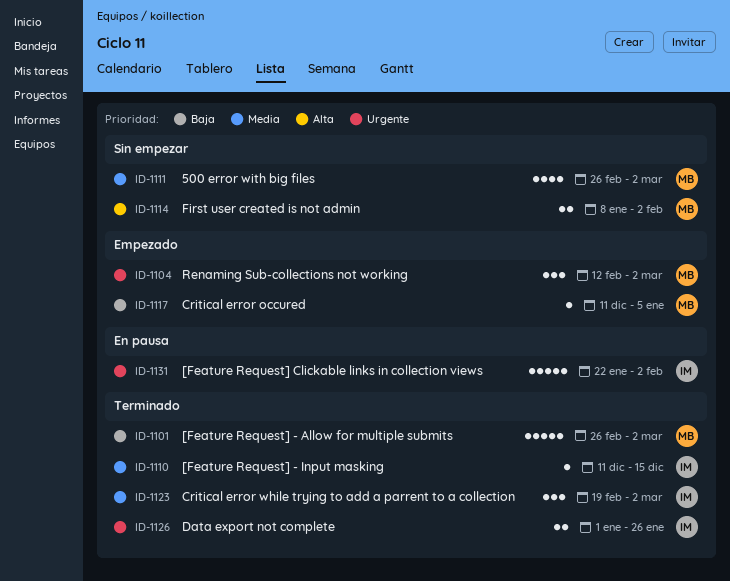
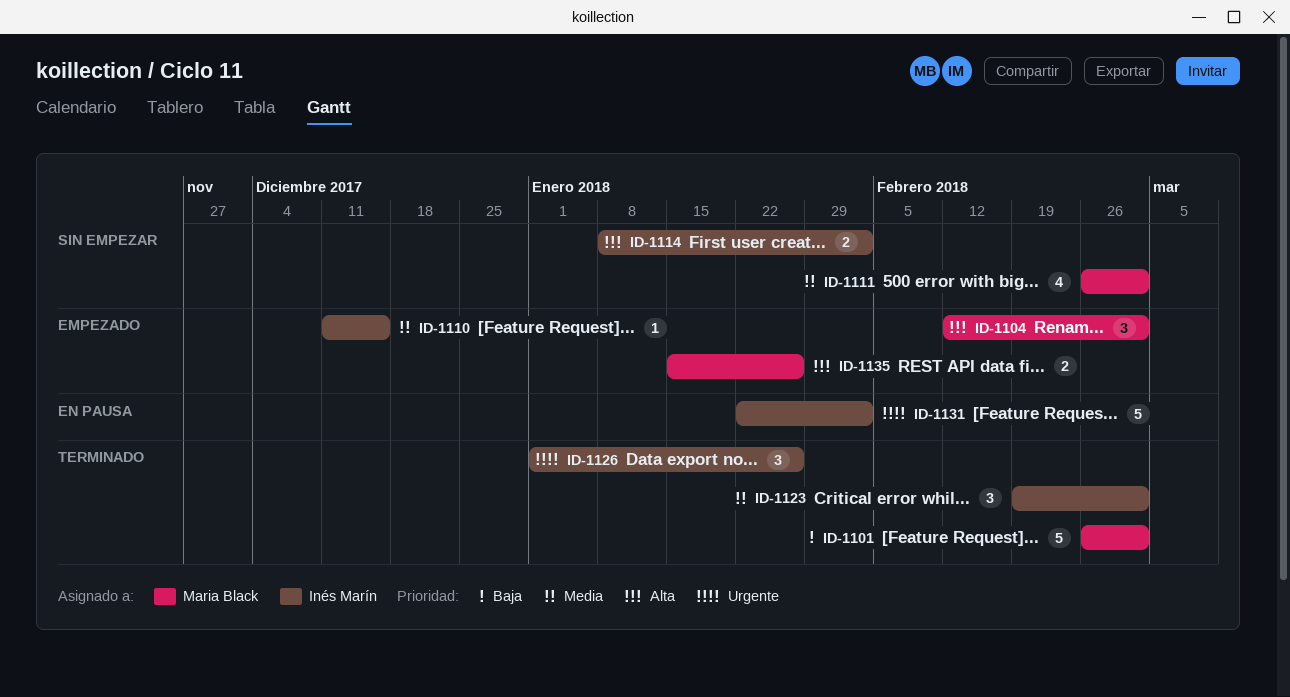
ID-1104, priority: Urgente -> Alta
ID-1110, status: Terminado -> Empezado
ID-1114, owner: Maria Black -> Inés Marín
ID-1117: present -> none
ID-1126, estimate: 2 -> 3
ID-1135: none -> present

